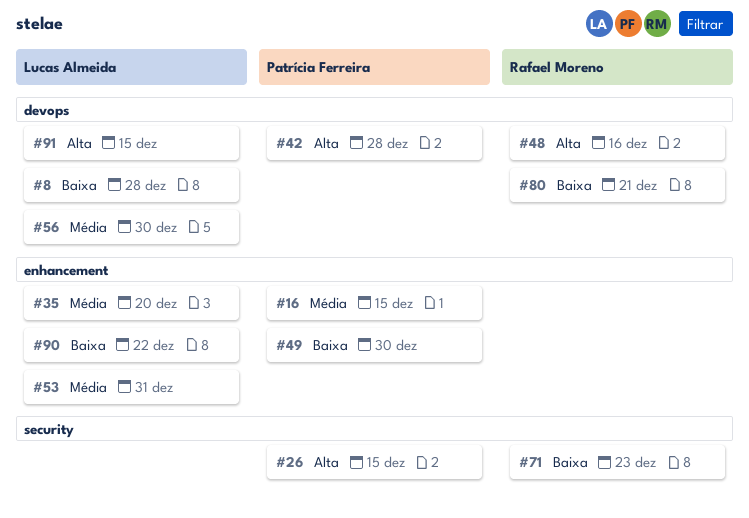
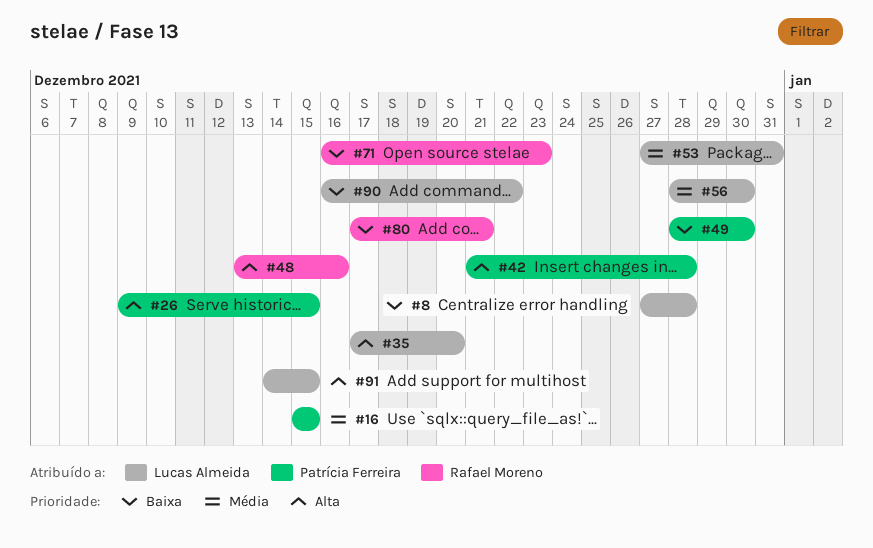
#35, priority: Média -> Alta

